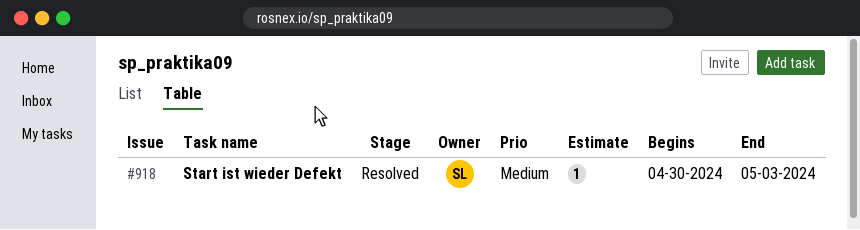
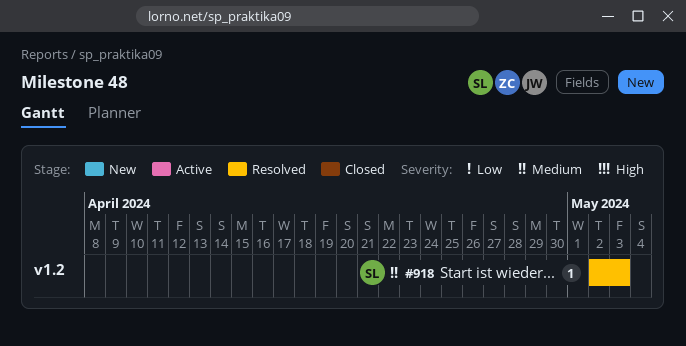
#918, start: Apr 30 -> May 2

